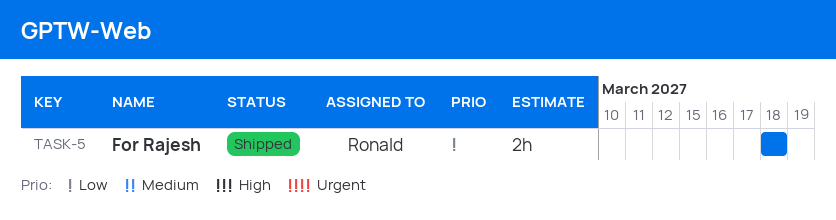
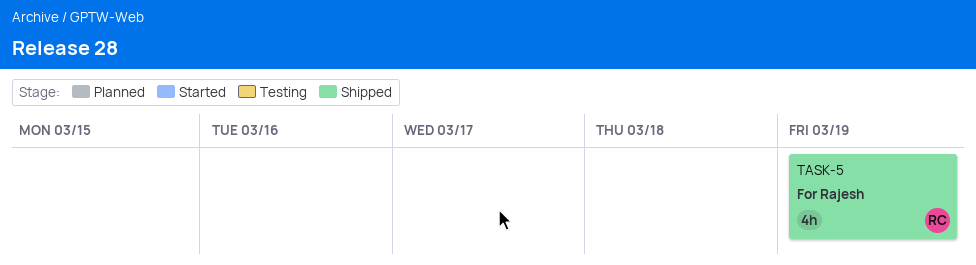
TASK-5, estimate: 2h -> 4h
TASK-5, due: Mar 18 -> Mar 19

